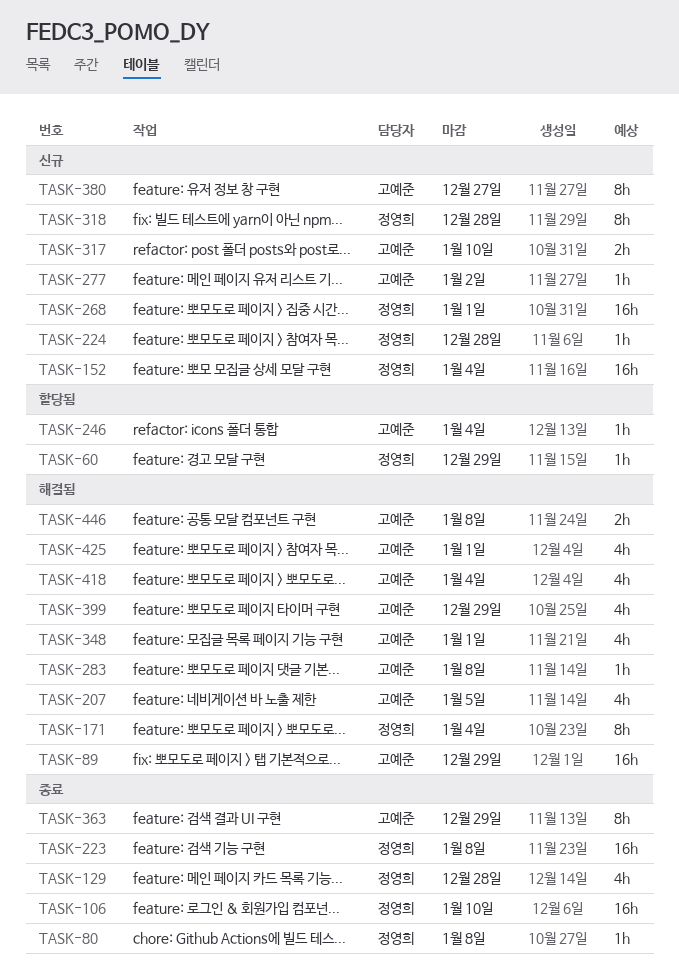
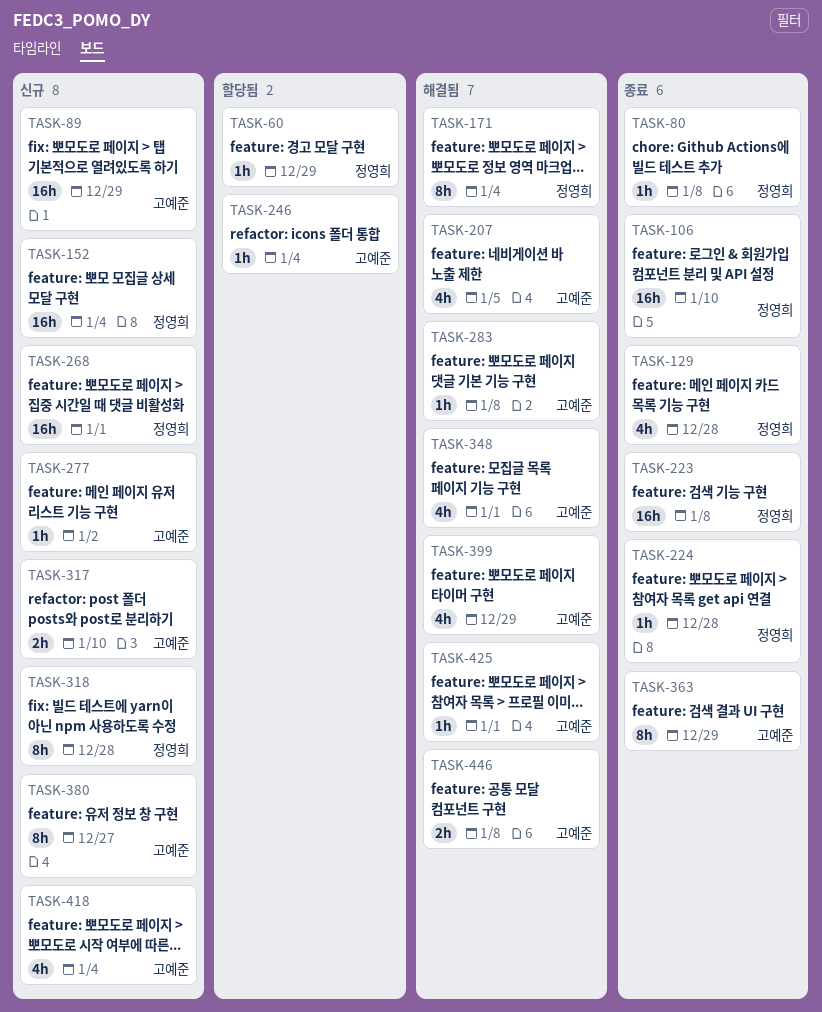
TASK-89, status: 해결됨 -> 신규
TASK-224, status: 신규 -> 종료
TASK-418, status: 해결됨 -> 신규
TASK-425, estimate: 4h -> 1h

